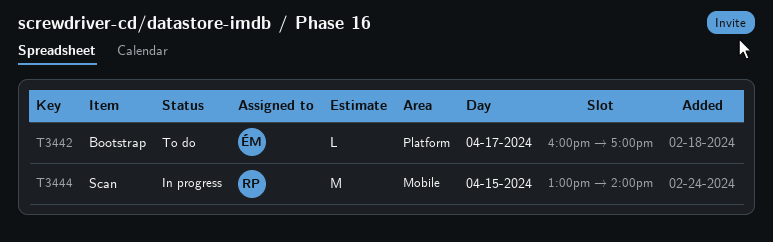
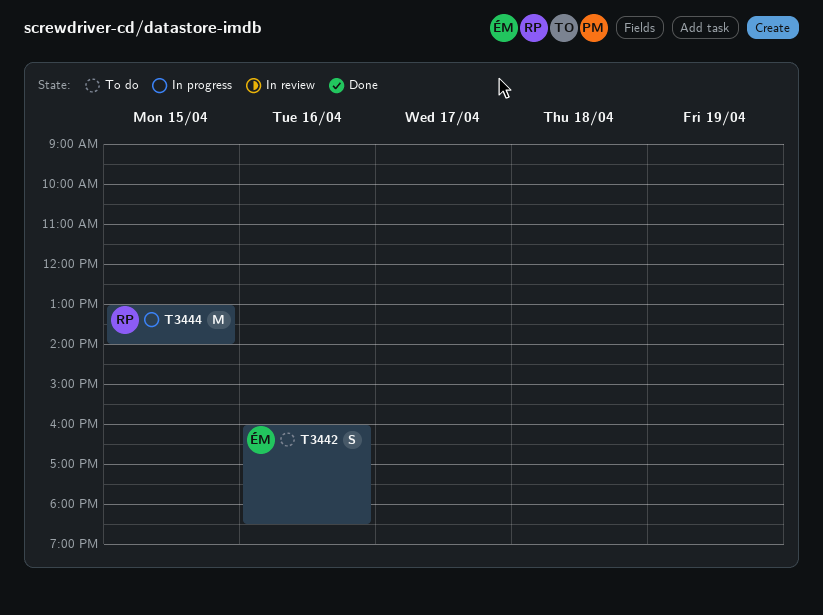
T3442, estimate: L -> S
T3442, day: Apr 17 -> Apr 16
T3442, ends: 17:00 -> 18:30

